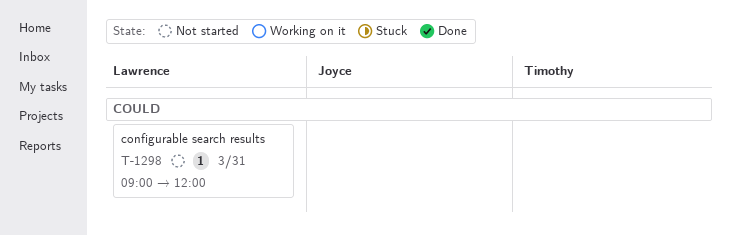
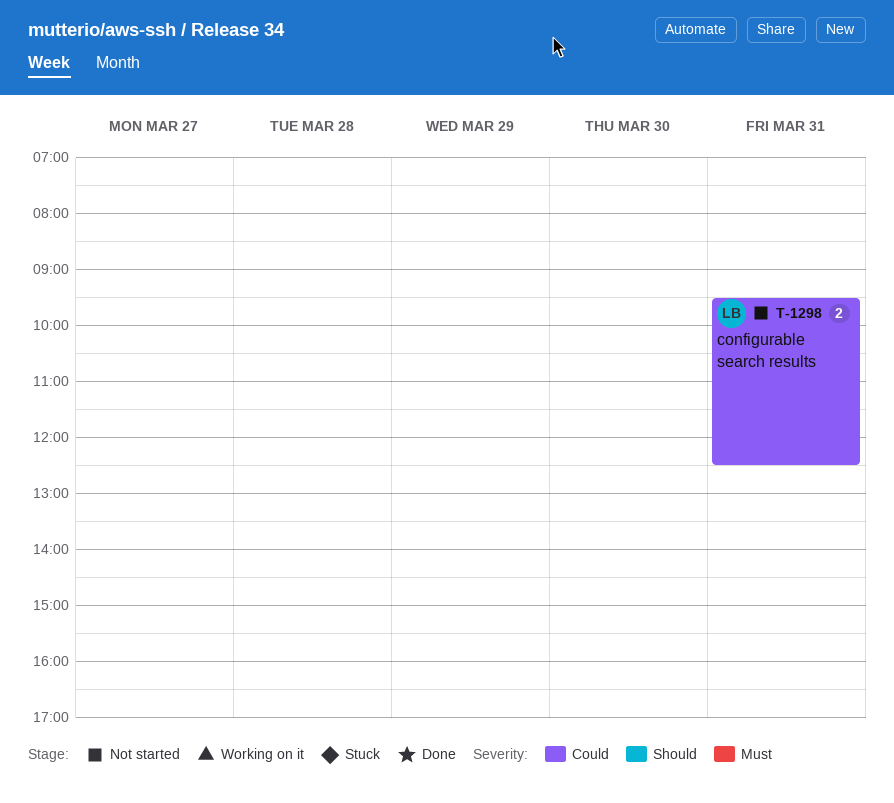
T-1298, estimate: 1 -> 2
T-1298, begins: 09:00 -> 09:30
T-1298, ends: 12:00 -> 12:30

